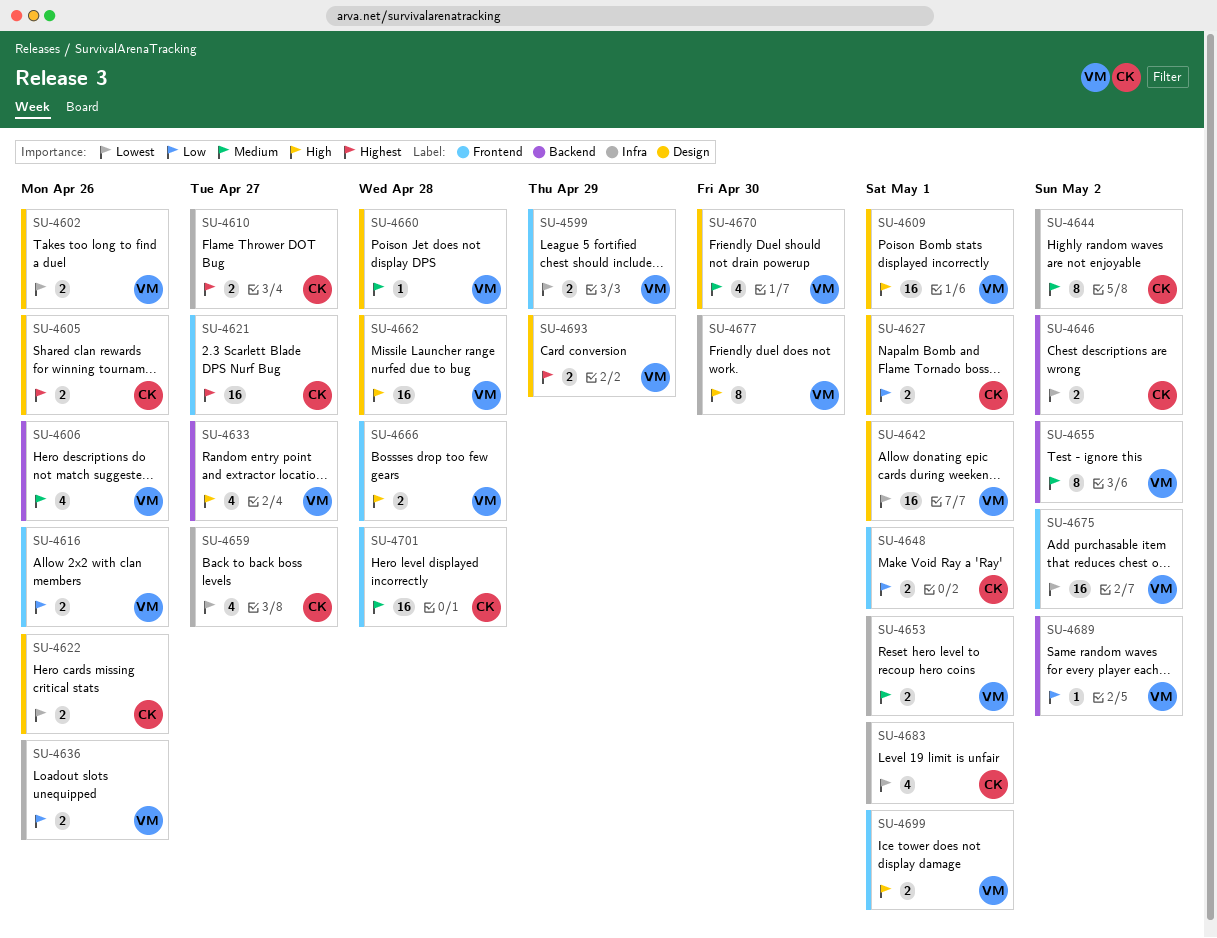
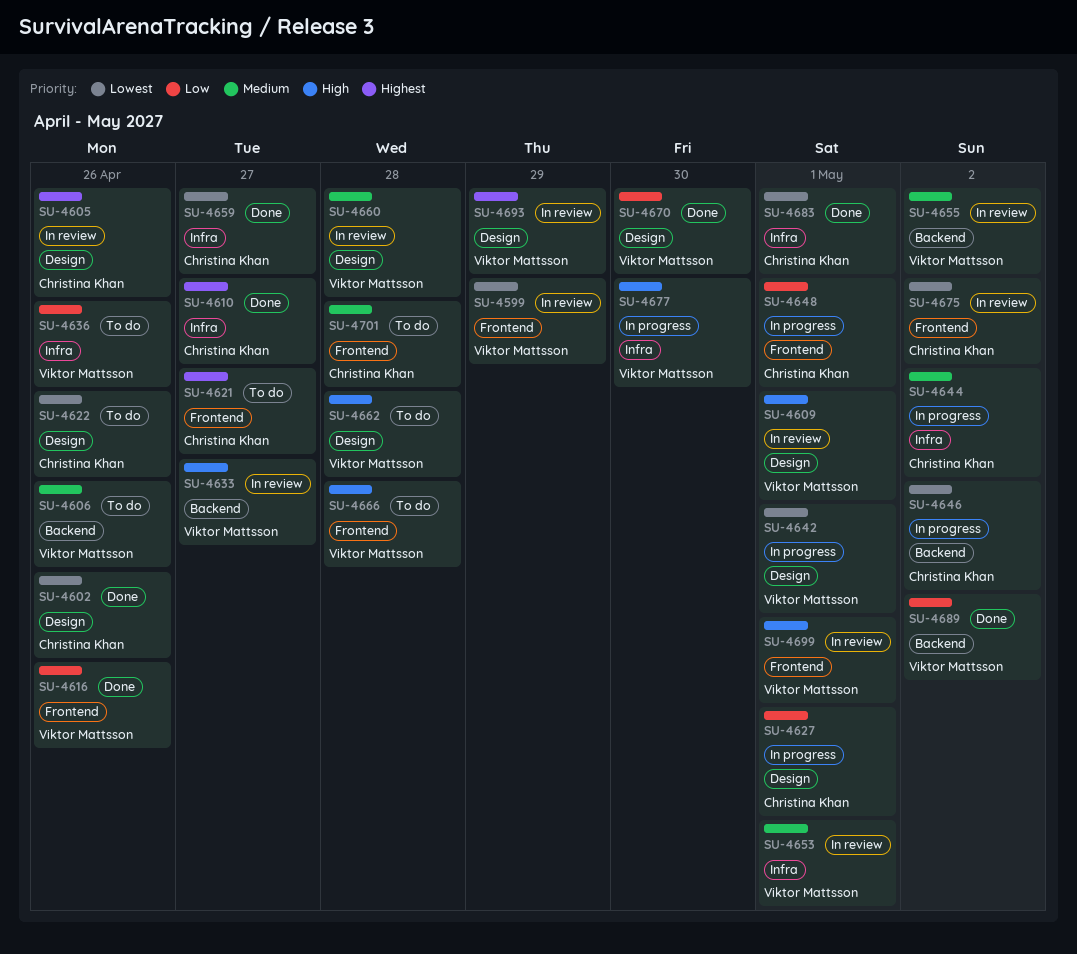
SU-4602, owner: Viktor Mattsson -> Christina Khan
SU-4670, priority: Medium -> Low
SU-4675, owner: Viktor Mattsson -> Christina Khan

